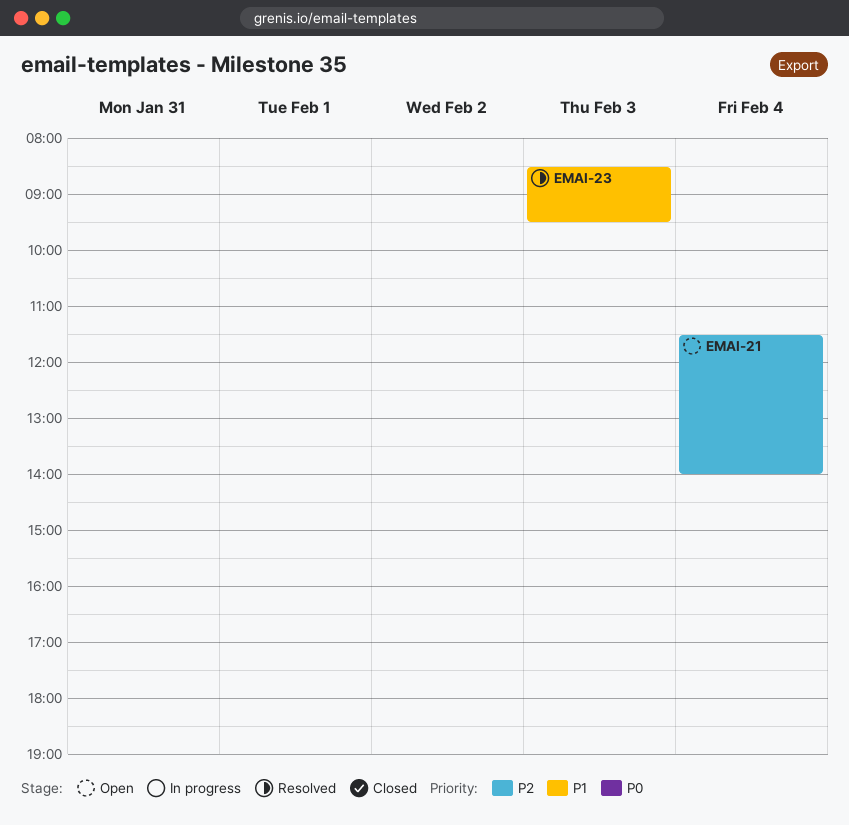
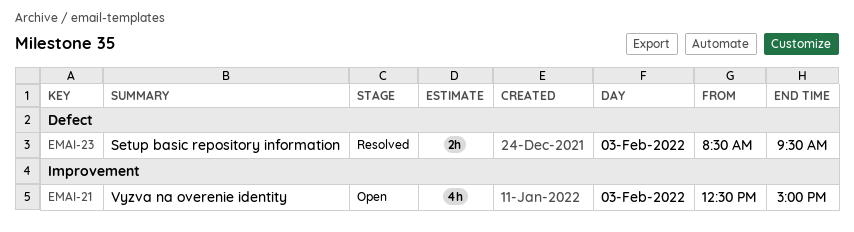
EMAI-21, day: Feb 4 -> Feb 3
EMAI-21, begins: 11:30 -> 12:30
EMAI-21, ends: 14:00 -> 15:00

